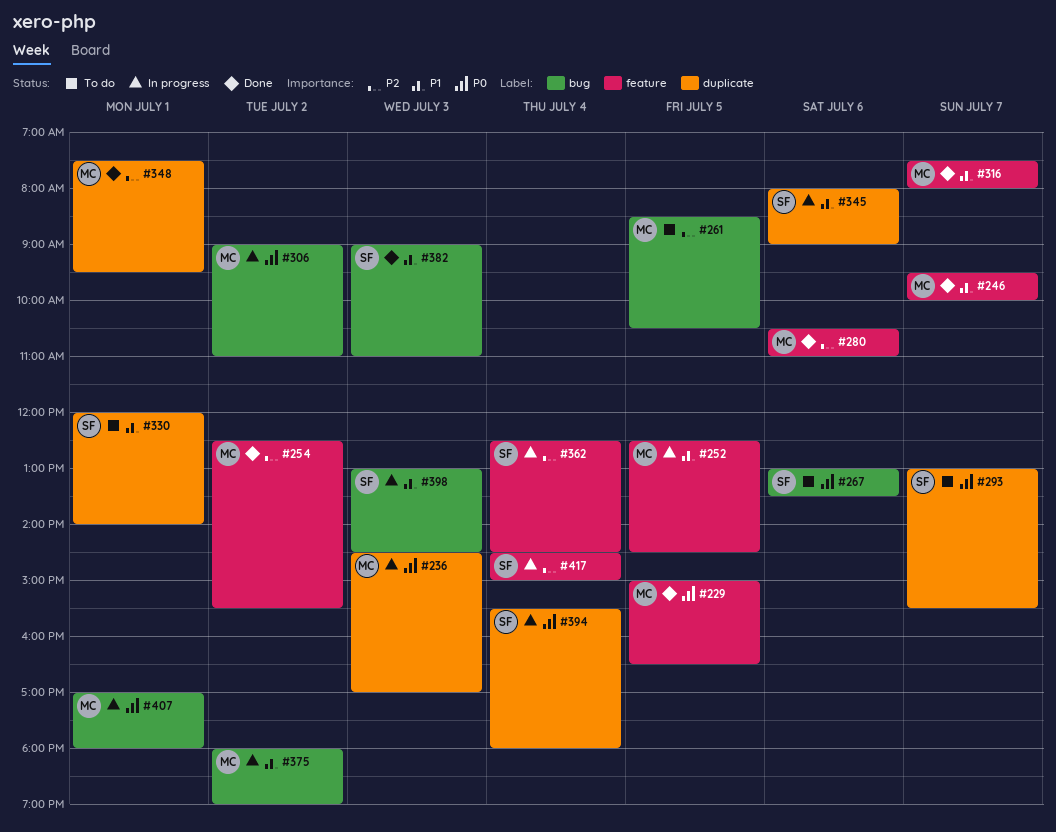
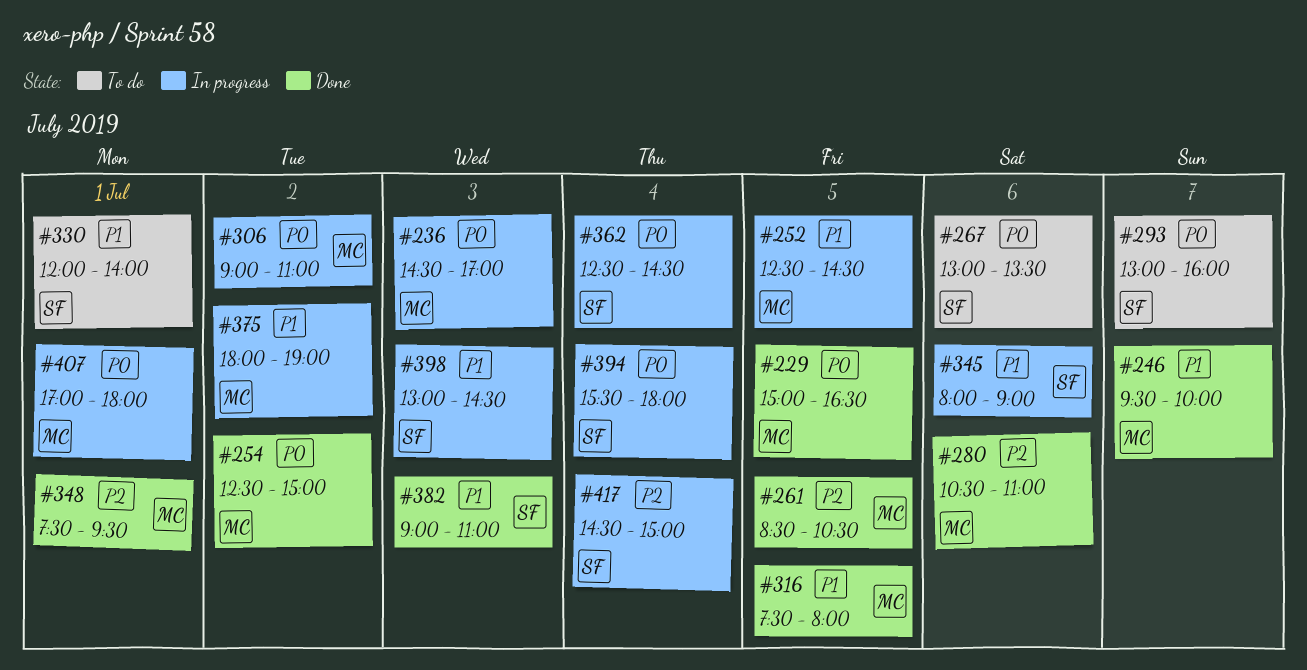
#254, priority: P2 -> P0
#254, ends: 15:30 -> 15:00
#261, status: To do -> Done
#293, ends: 15:30 -> 16:00
#316, day: Jul 7 -> Jul 5
#362, priority: P2 -> P0

